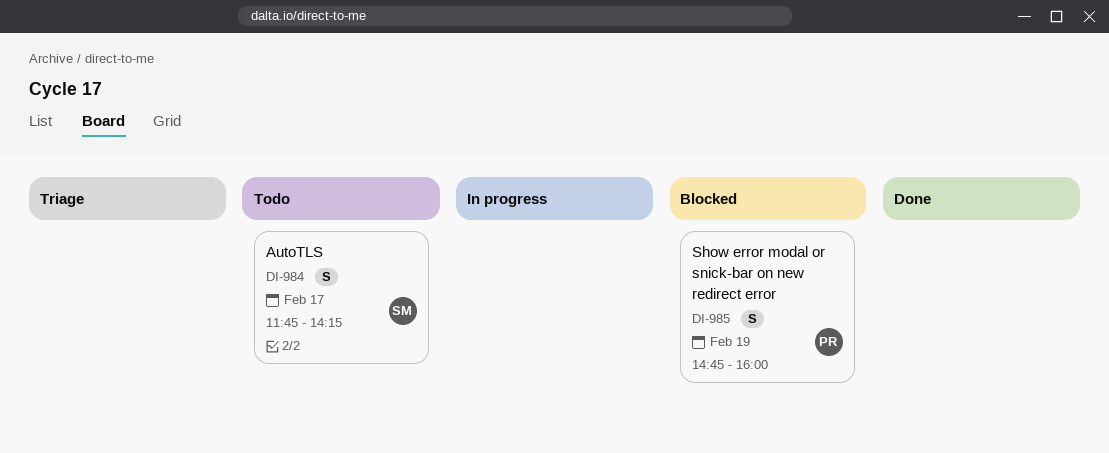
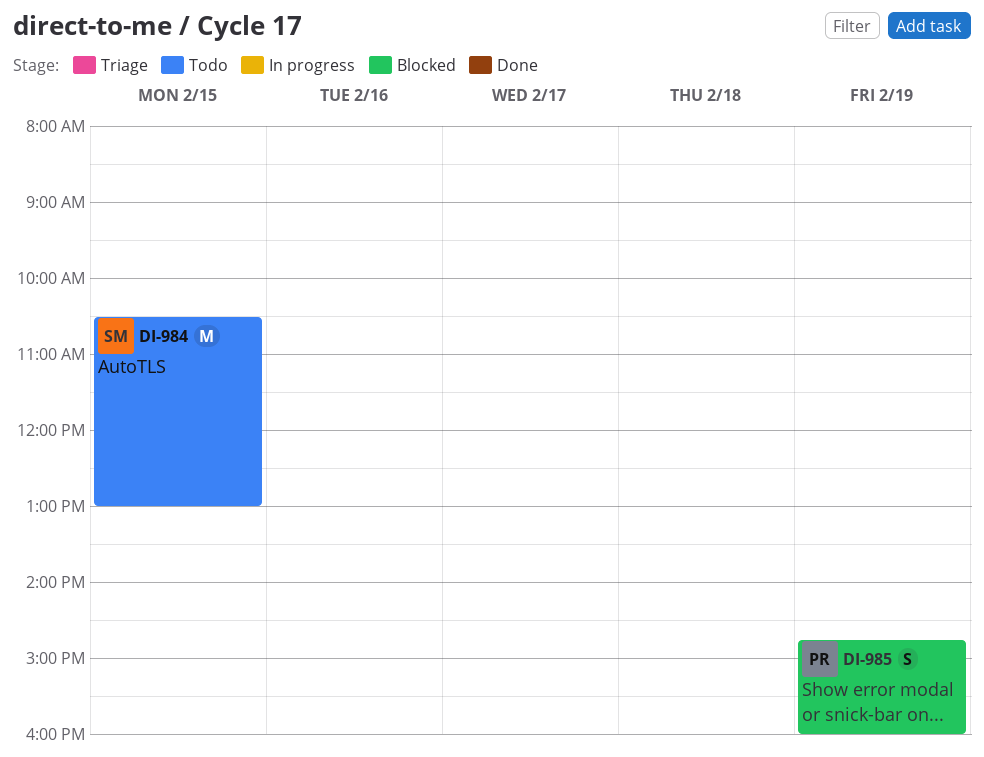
DI-984, estimate: S -> M
DI-984, day: Feb 17 -> Feb 15
DI-984, begins: 11:45 -> 10:30
DI-984, ends: 14:15 -> 13:00

